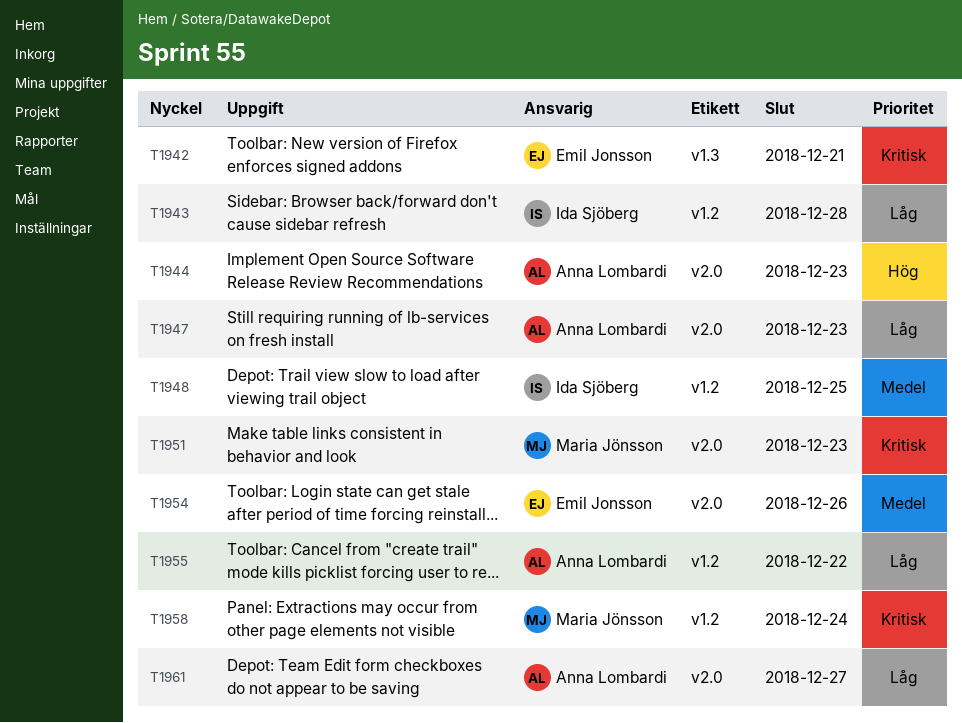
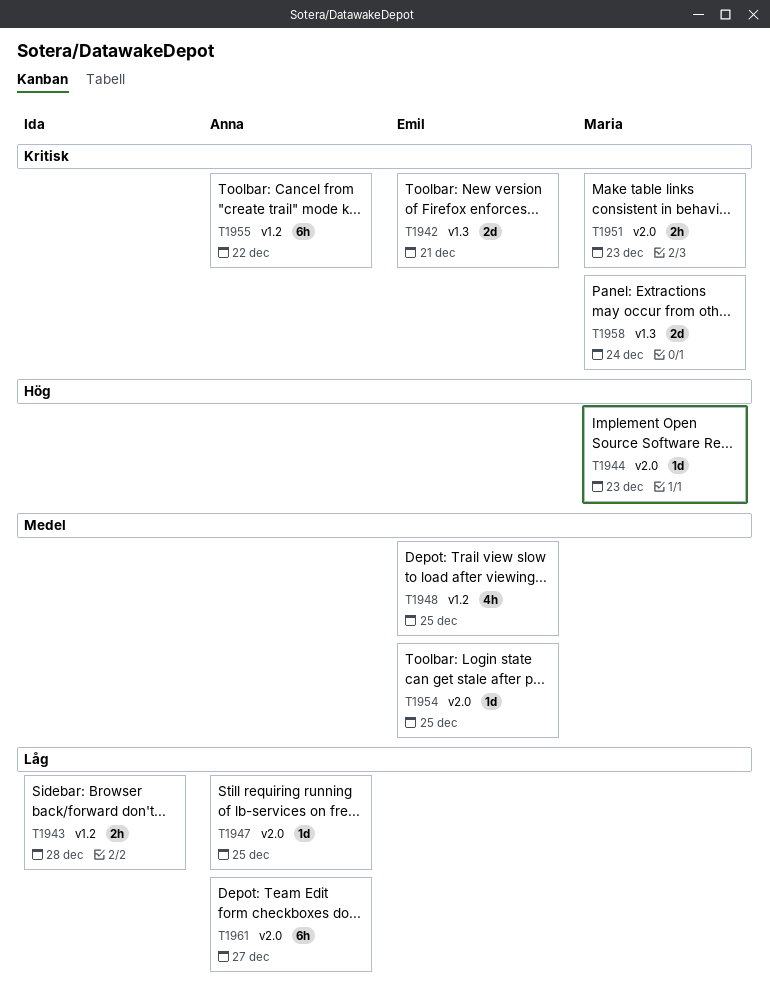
T1944, owner: Anna Lombardi -> Maria Jönsson
T1947, due: Dec 23 -> Dec 25
T1948, owner: Ida Sjöberg -> Emil Jonsson
T1954, due: Dec 26 -> Dec 25
T1955, priority: Låg -> Kritisk
T1958, label: v1.2 -> v1.3

